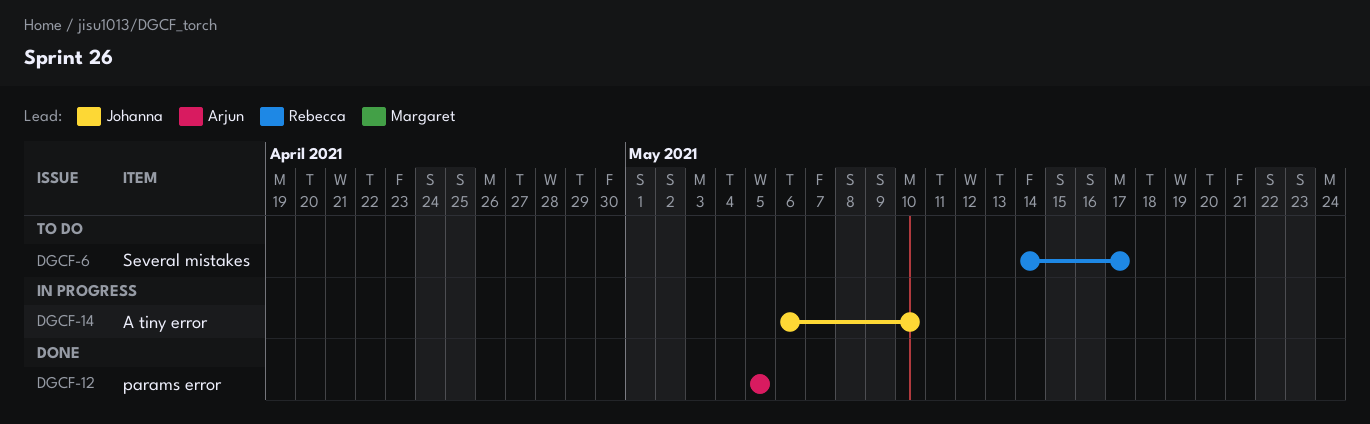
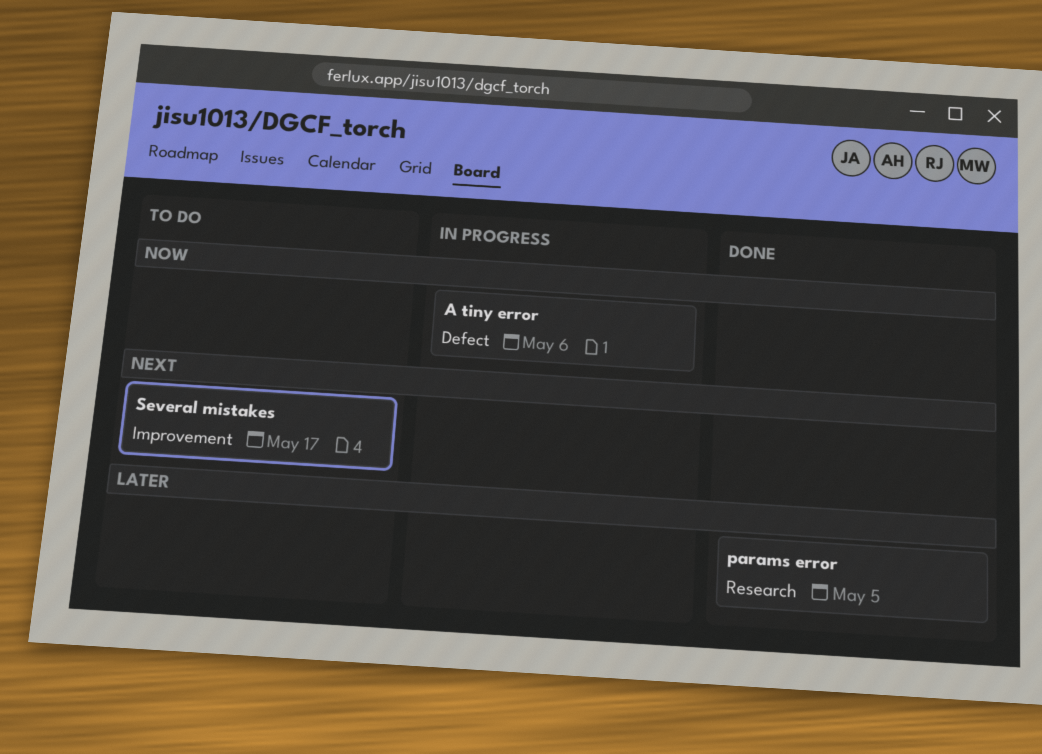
A tiny error, due: May 10 -> May 6

